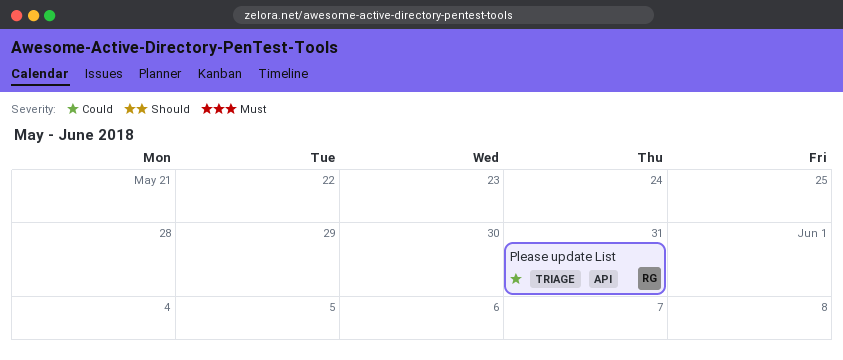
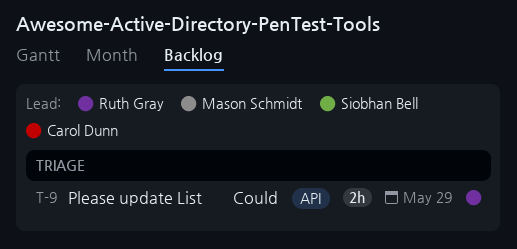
Please update List, due: May 31 -> May 29

